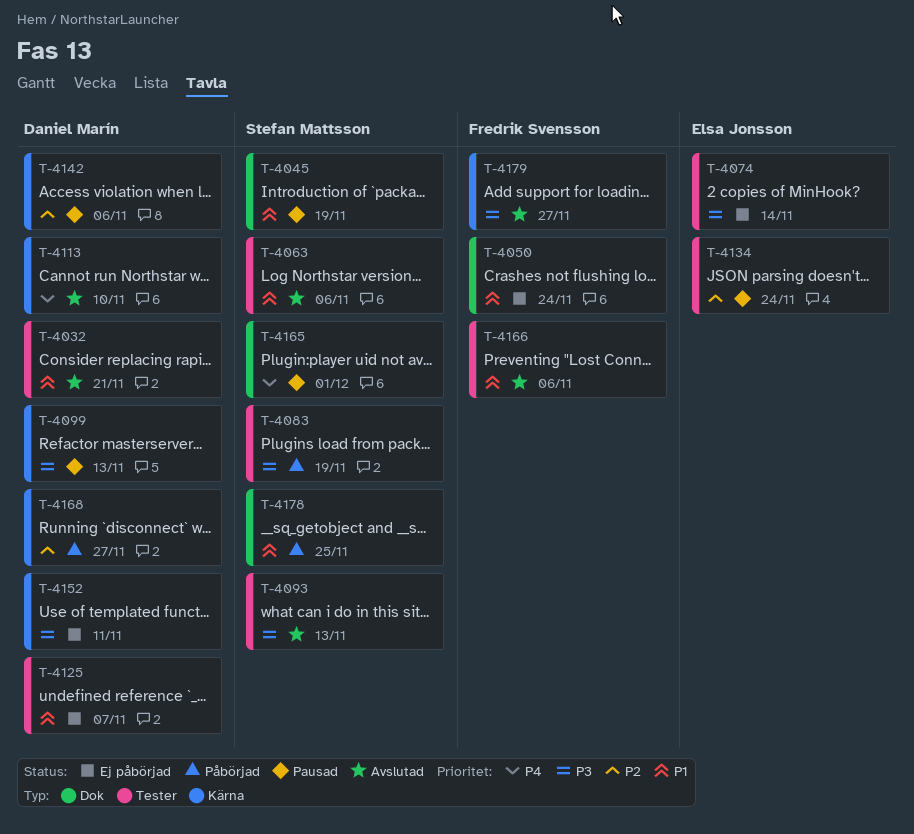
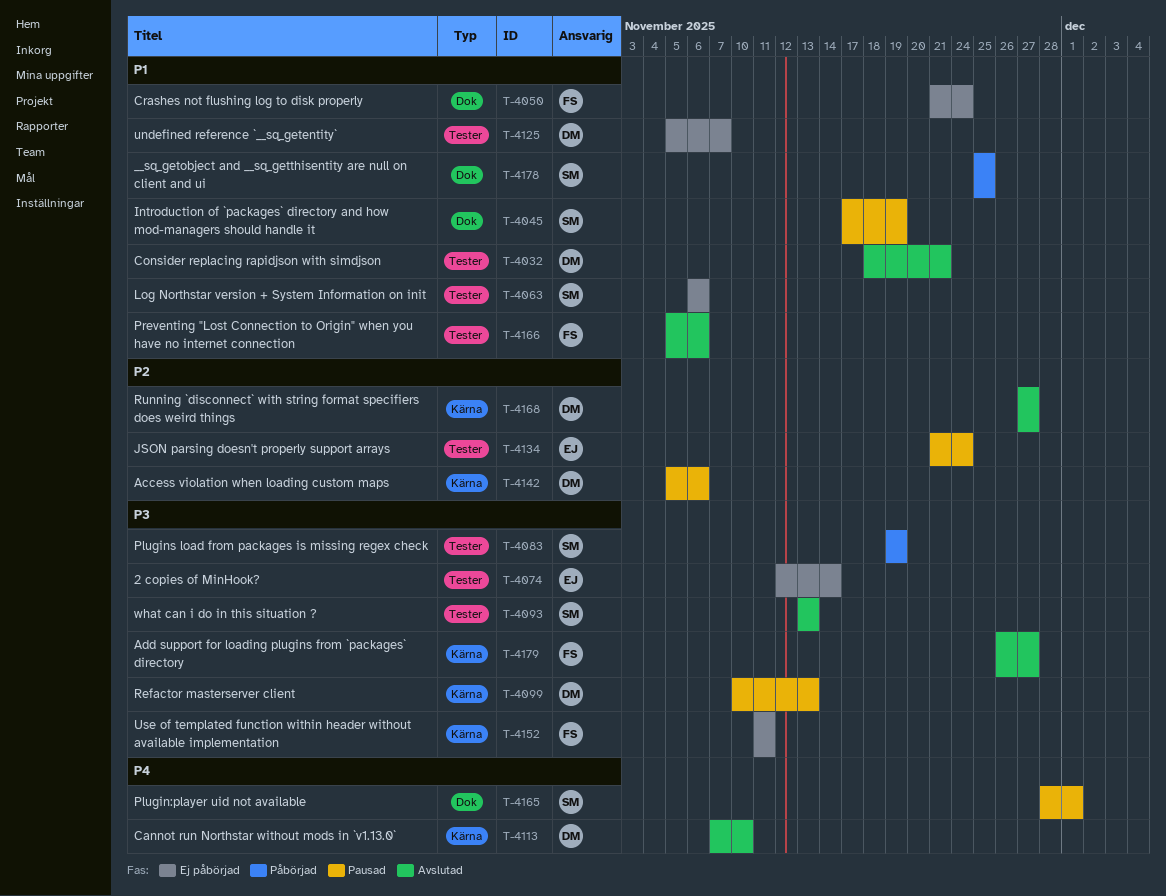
T-4063, status: Avslutad -> Ej påbörjad
T-4152, owner: Daniel Marín -> Fredrik Svensson
T-4168, status: Påbörjad -> Avslutad

